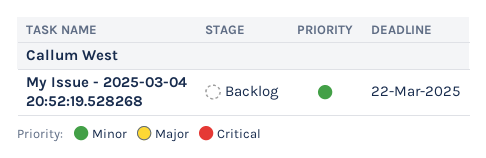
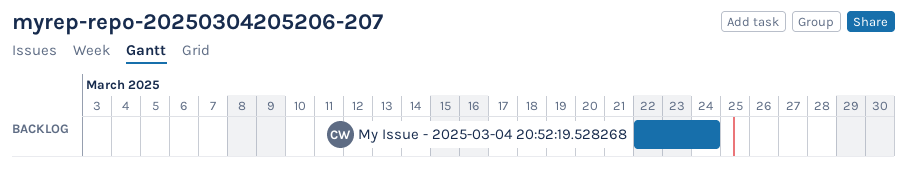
My Issue - 2025-03-04 20:52:19.528268, due: Mar 22 -> Mar 24

